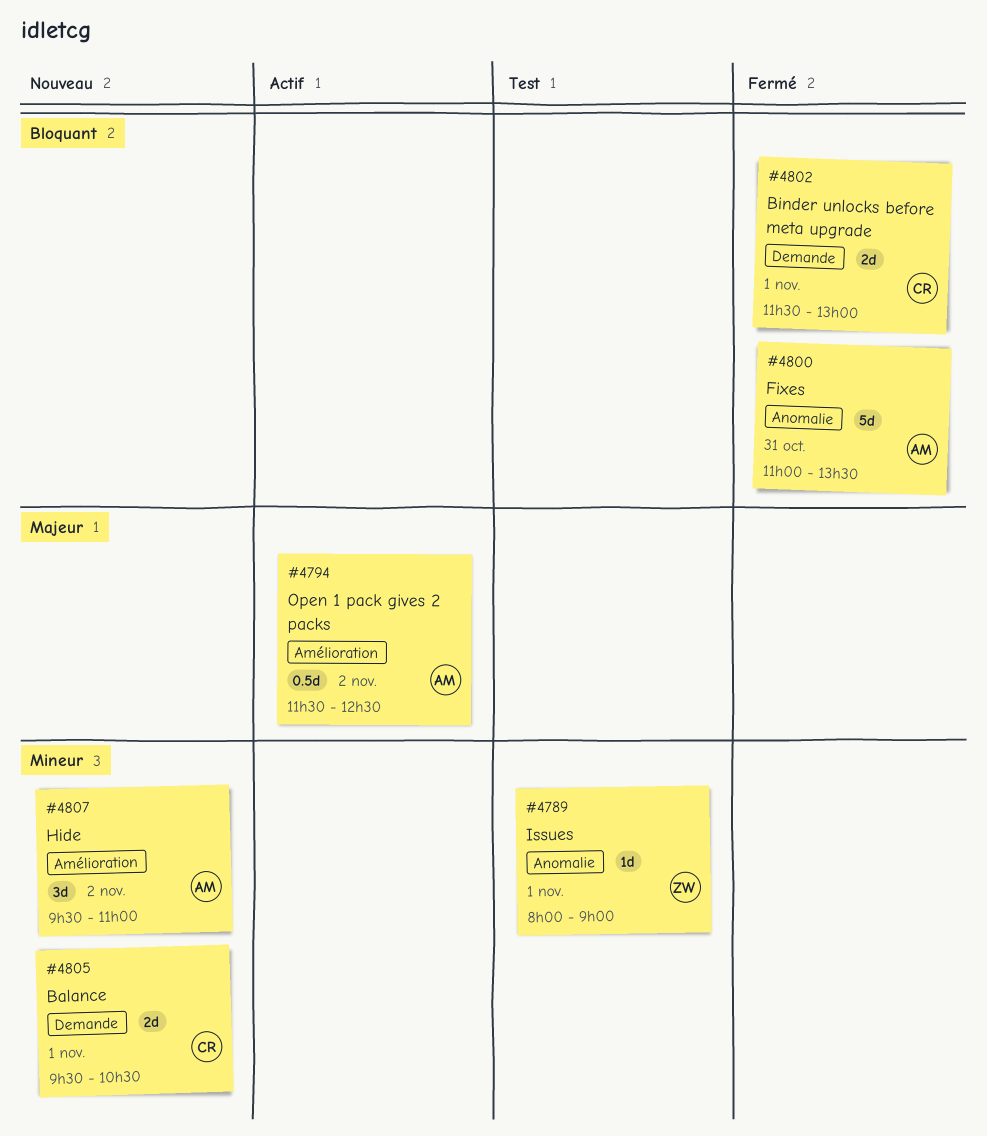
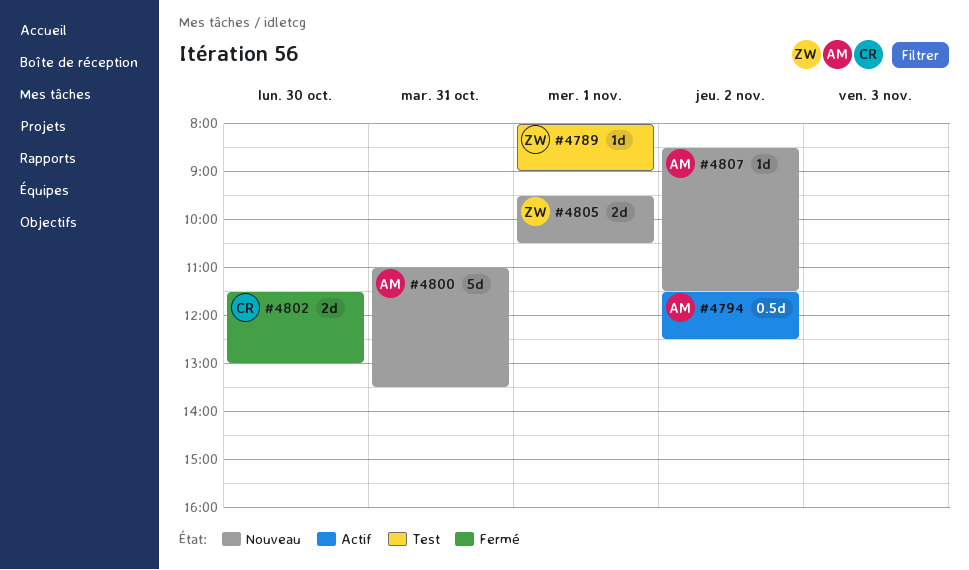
#4800, status: Fermé -> Nouveau
#4802, day: Nov 1 -> Oct 30
#4805, owner: CR -> ZW
#4807, estimate: 3d -> 1d
#4807, begins: 09:30 -> 08:30
#4807, ends: 11:00 -> 11:30

